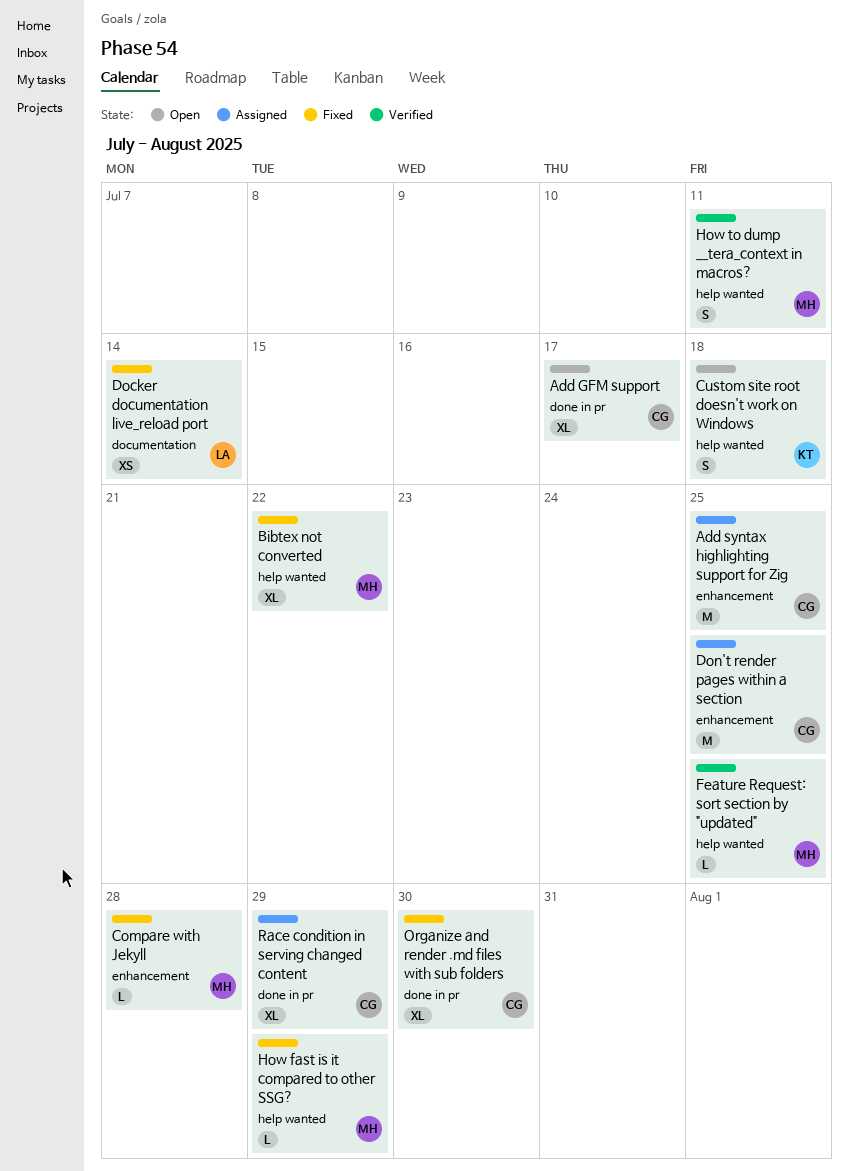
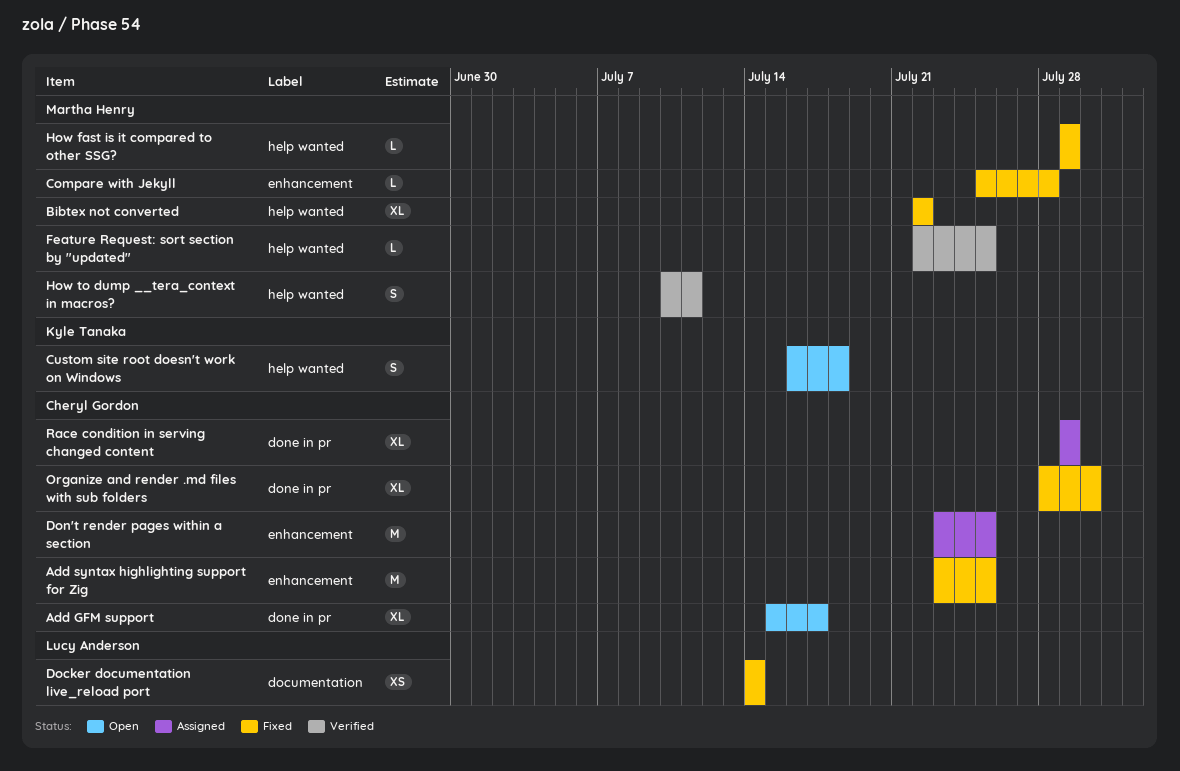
Add syntax highlighting support for Zig, status: Assigned -> Fixed

